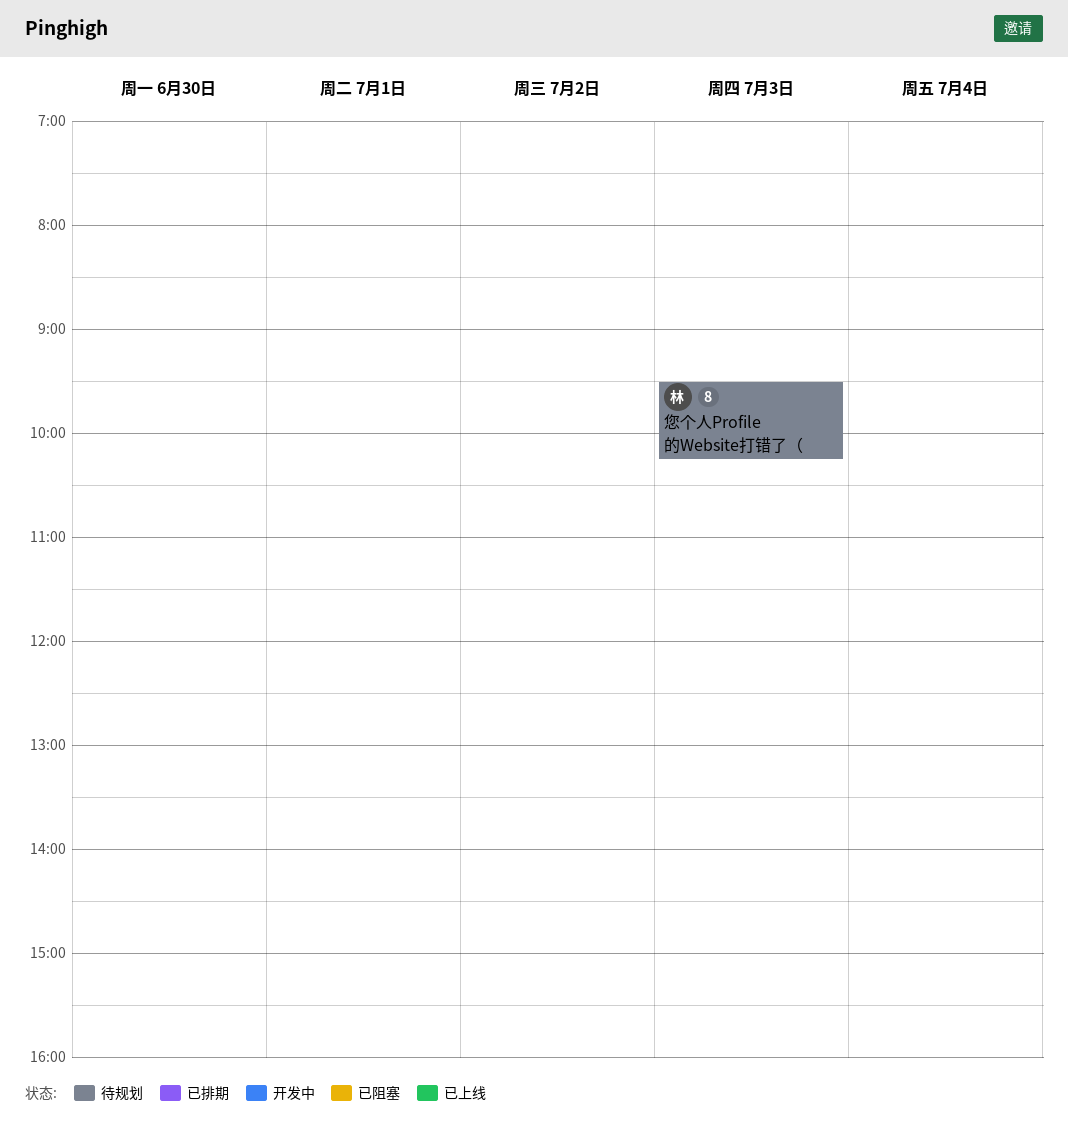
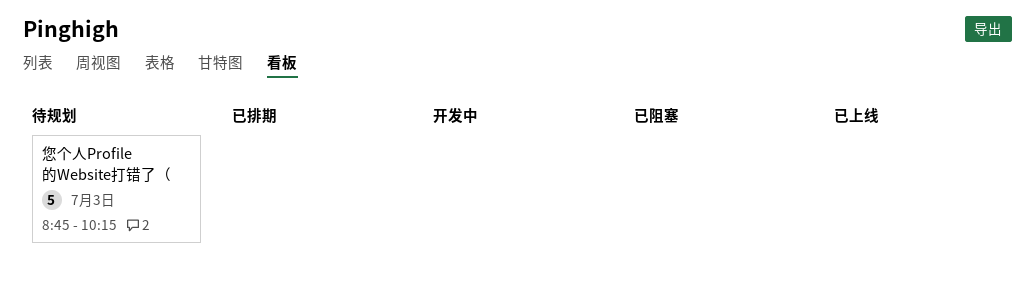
您个人Profile的Website打错了（, estimate: 8 -> 5
您个人Profile的Website打错了（, begins: 09:30 -> 08:45

